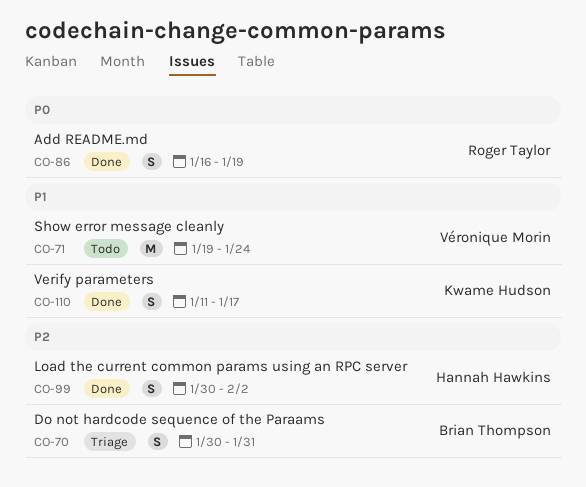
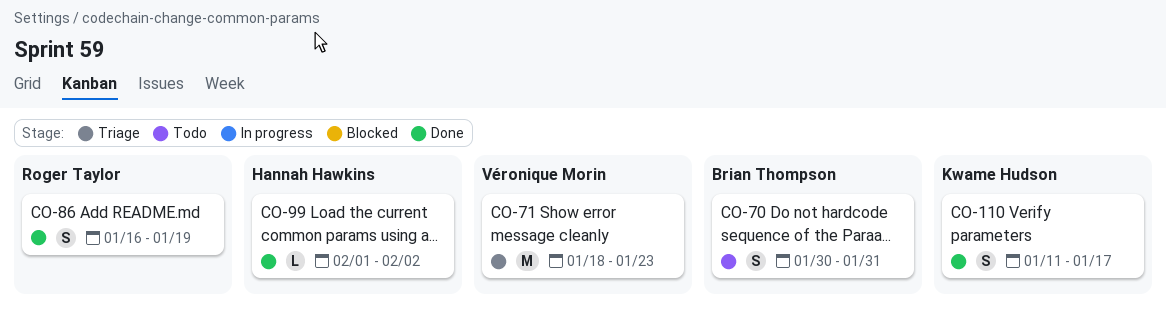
CO-70, status: Triage -> Todo
CO-71, status: Todo -> Triage
CO-71, start: Jan 19 -> Jan 18
CO-71, due: Jan 24 -> Jan 23
CO-99, estimate: S -> L
CO-99, start: Jan 30 -> Feb 1

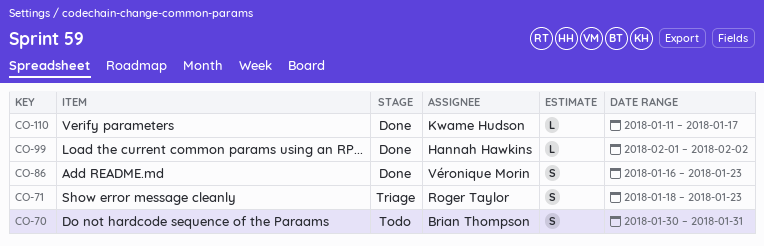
CO-71, owner: Véronique Morin -> Roger Taylor
CO-71, estimate: M -> S
CO-86, owner: Roger Taylor -> Véronique Morin
CO-86, due: Jan 19 -> Jan 23
CO-110, estimate: S -> L

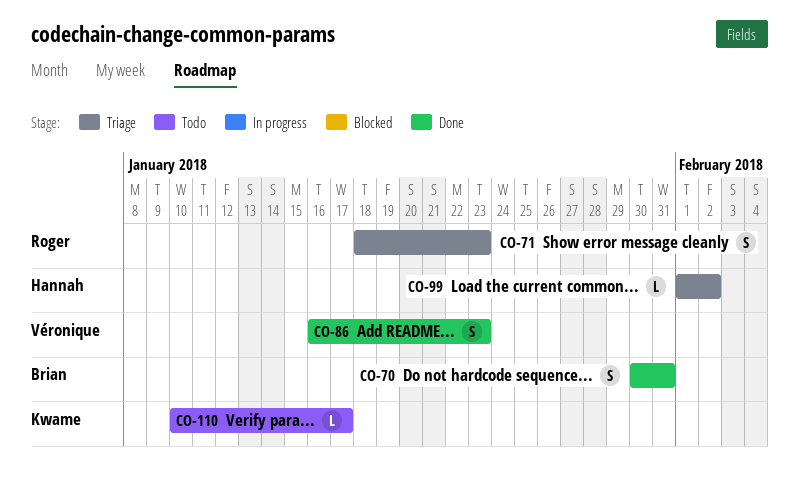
CO-70, status: Todo -> Done
CO-99, status: Done -> Triage
CO-110, status: Done -> Todo
CO-110, start: Jan 11 -> Jan 10

